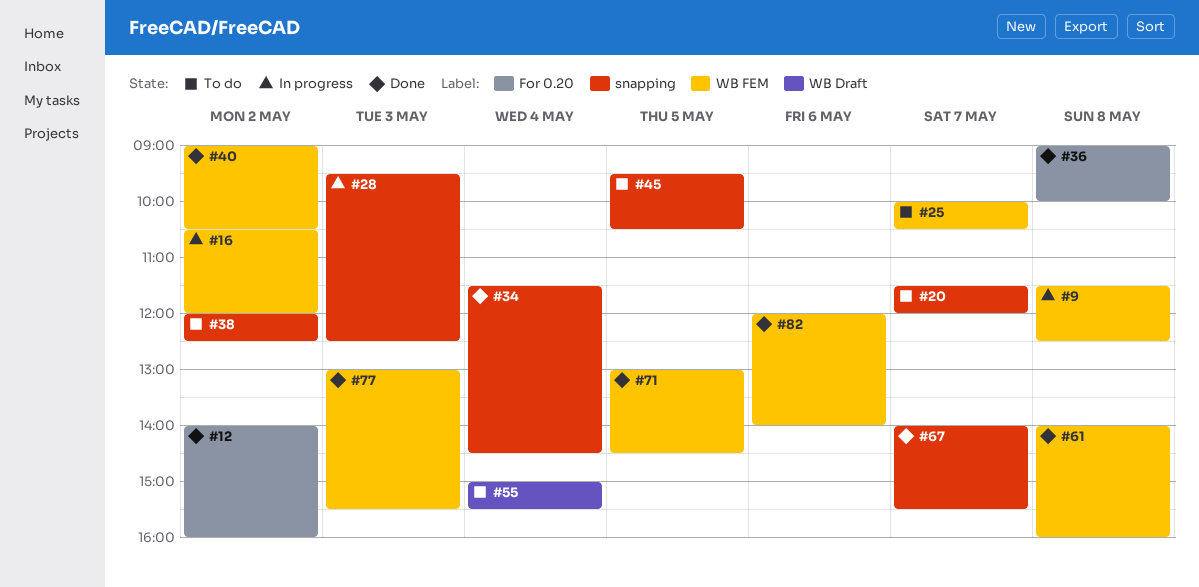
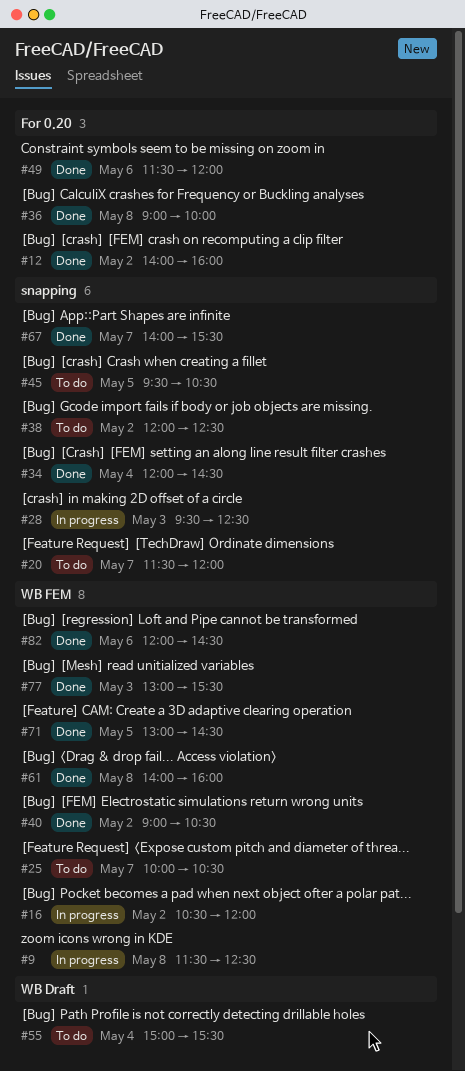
#34, begins: 11:30 -> 12:00
#49: none -> present
#82, ends: 14:00 -> 14:30

